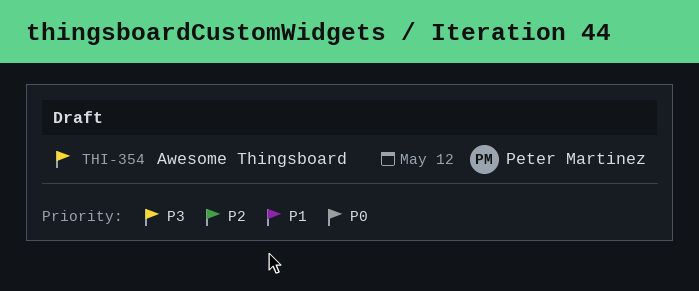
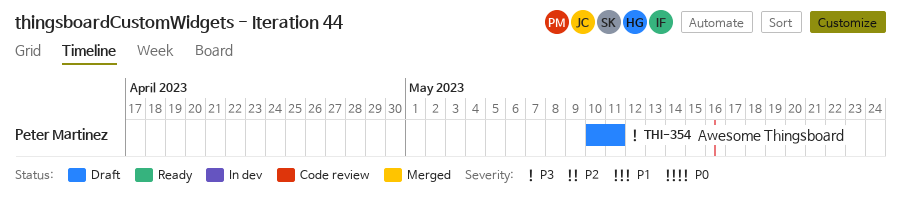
THI-354, due: May 12 -> May 11

